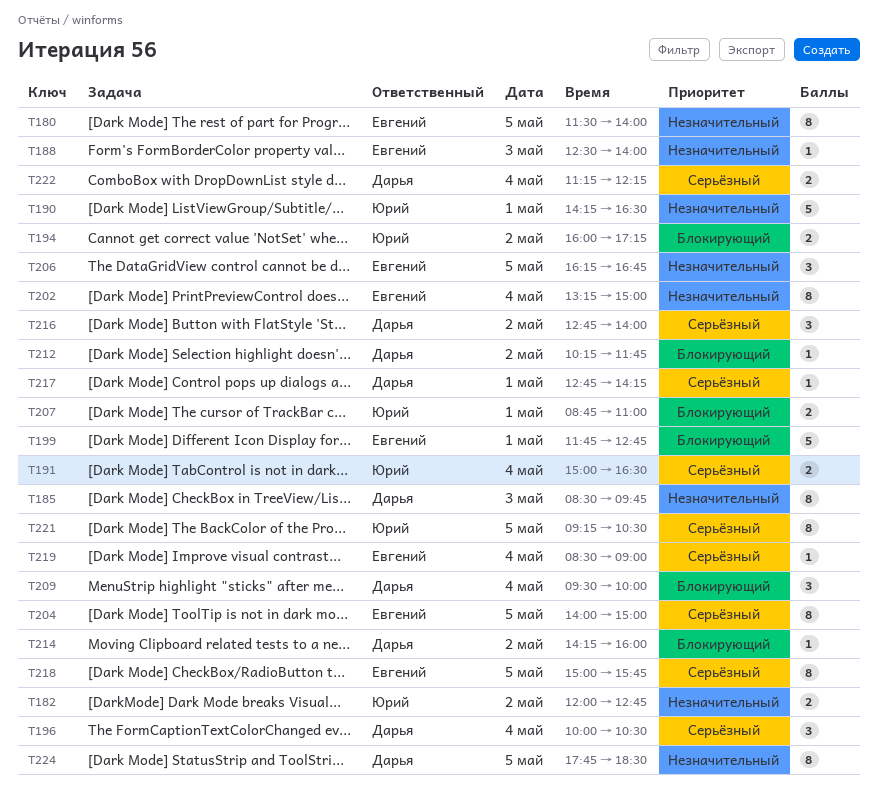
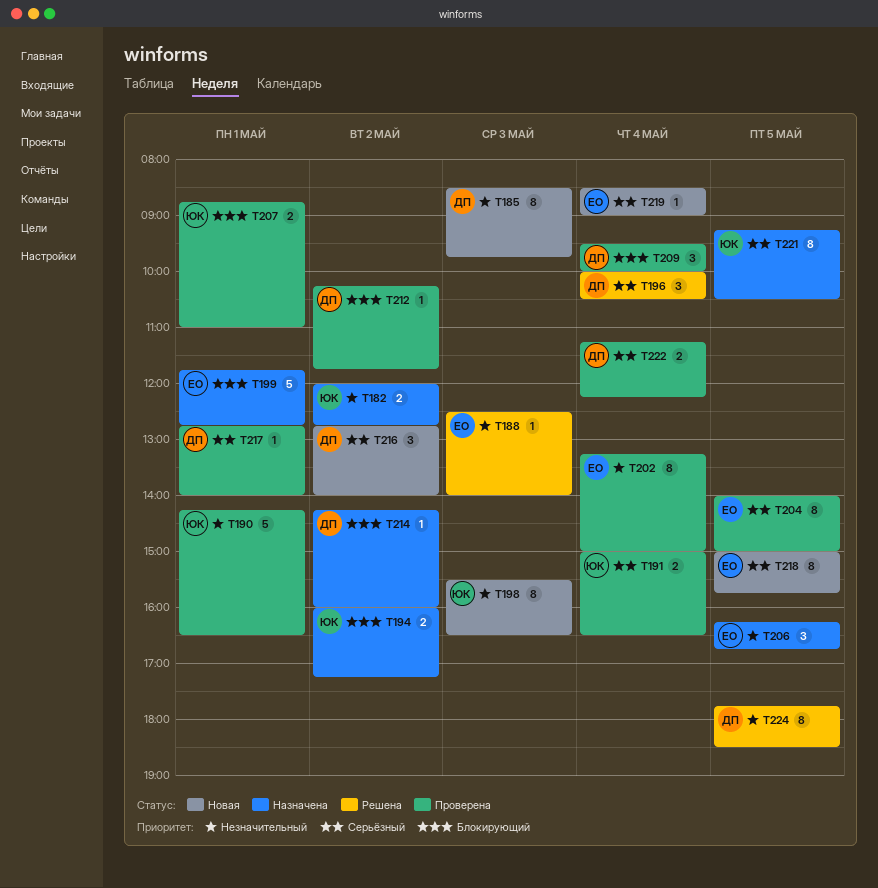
T180: present -> none
T198: none -> present
T217, ends: 14:15 -> 14:00

